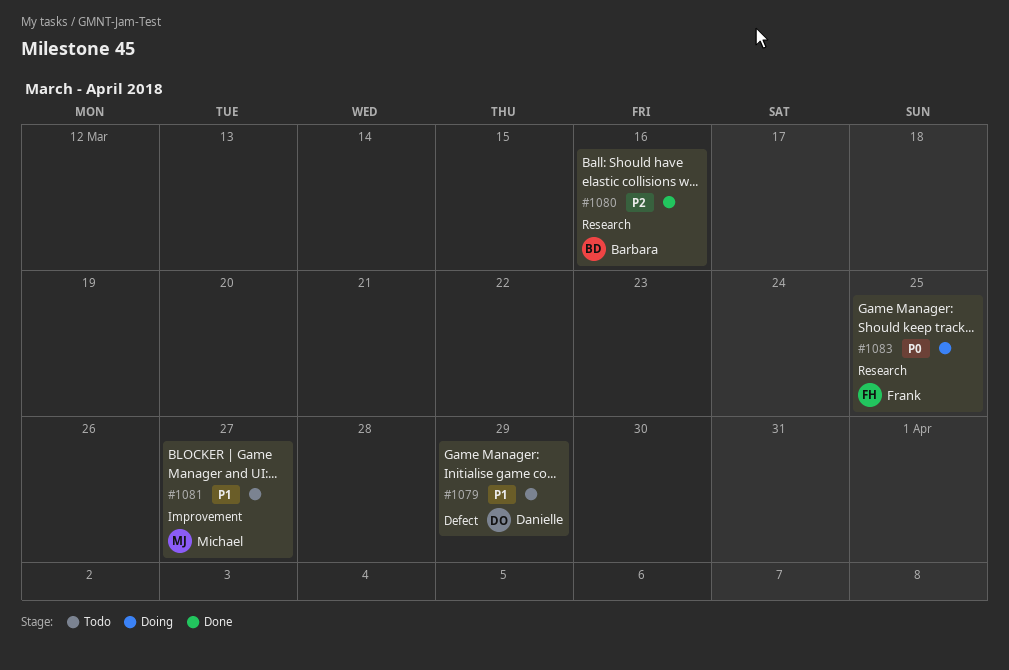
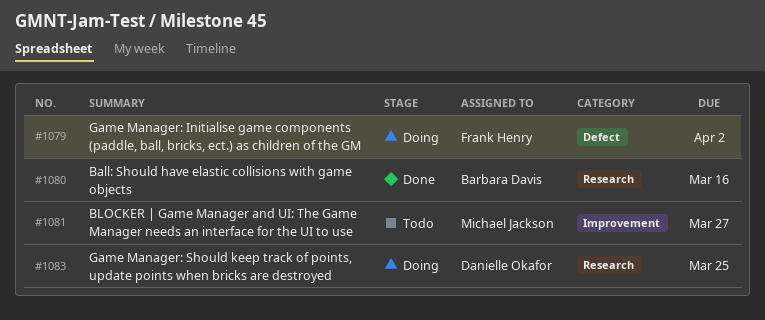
#1079, status: Todo -> Doing
#1079, owner: Danielle Okafor -> Frank Henry
#1079, due: Mar 29 -> Apr 2
#1083, owner: Frank Henry -> Danielle Okafor

